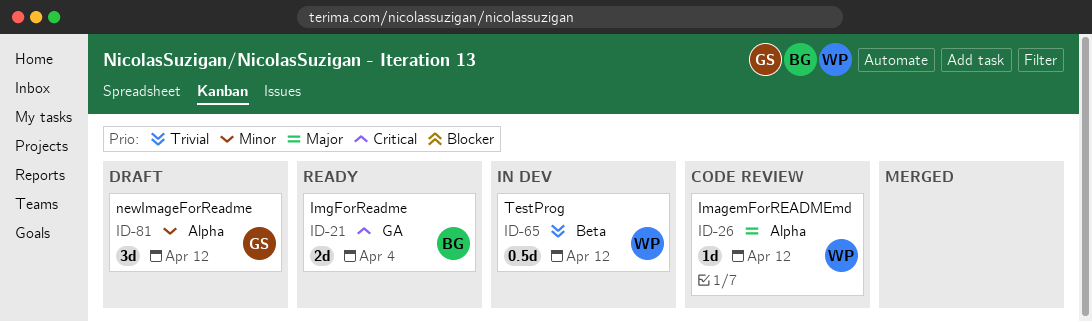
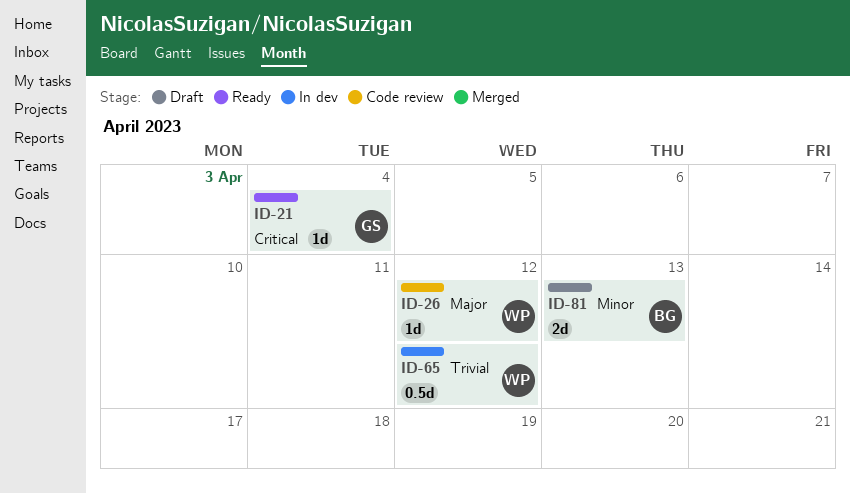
ID-21, owner: BG -> GS
ID-21, estimate: 2d -> 1d
ID-81, owner: GS -> BG
ID-81, estimate: 3d -> 2d
ID-81, due: Apr 12 -> Apr 13

